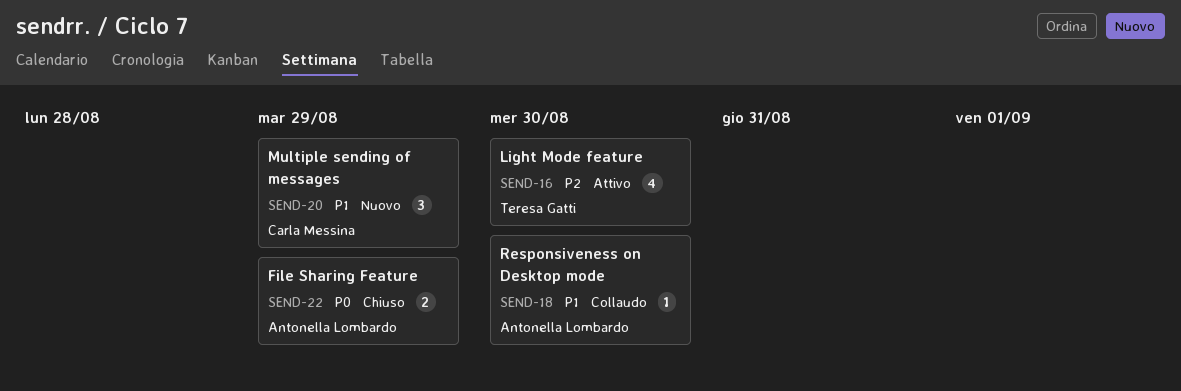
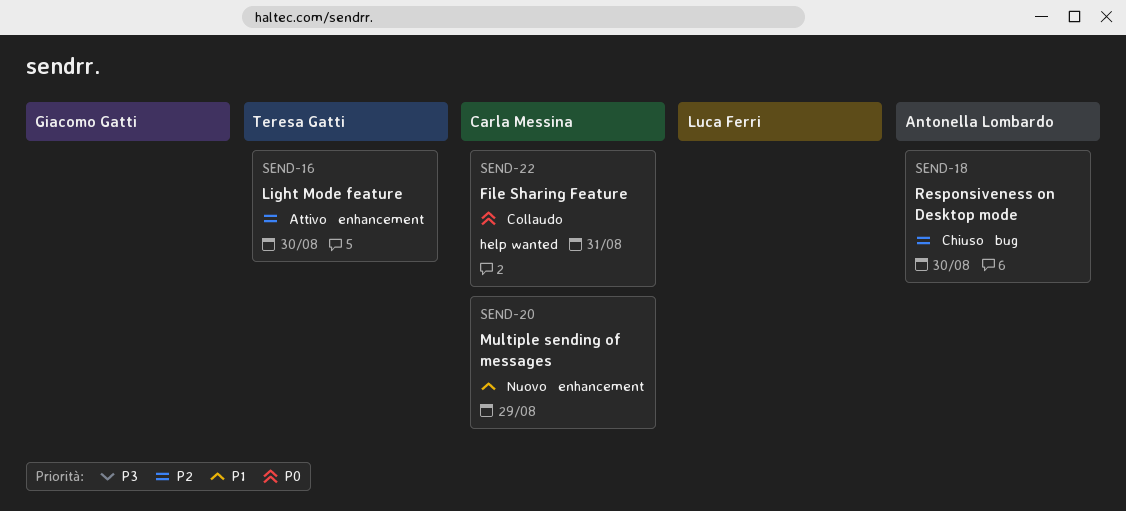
SEND-18, status: Collaudo -> Chiuso
SEND-18, priority: P1 -> P2
SEND-22, status: Chiuso -> Collaudo
SEND-22, owner: Antonella Lombardo -> Carla Messina
SEND-22, due: Aug 29 -> Aug 31

